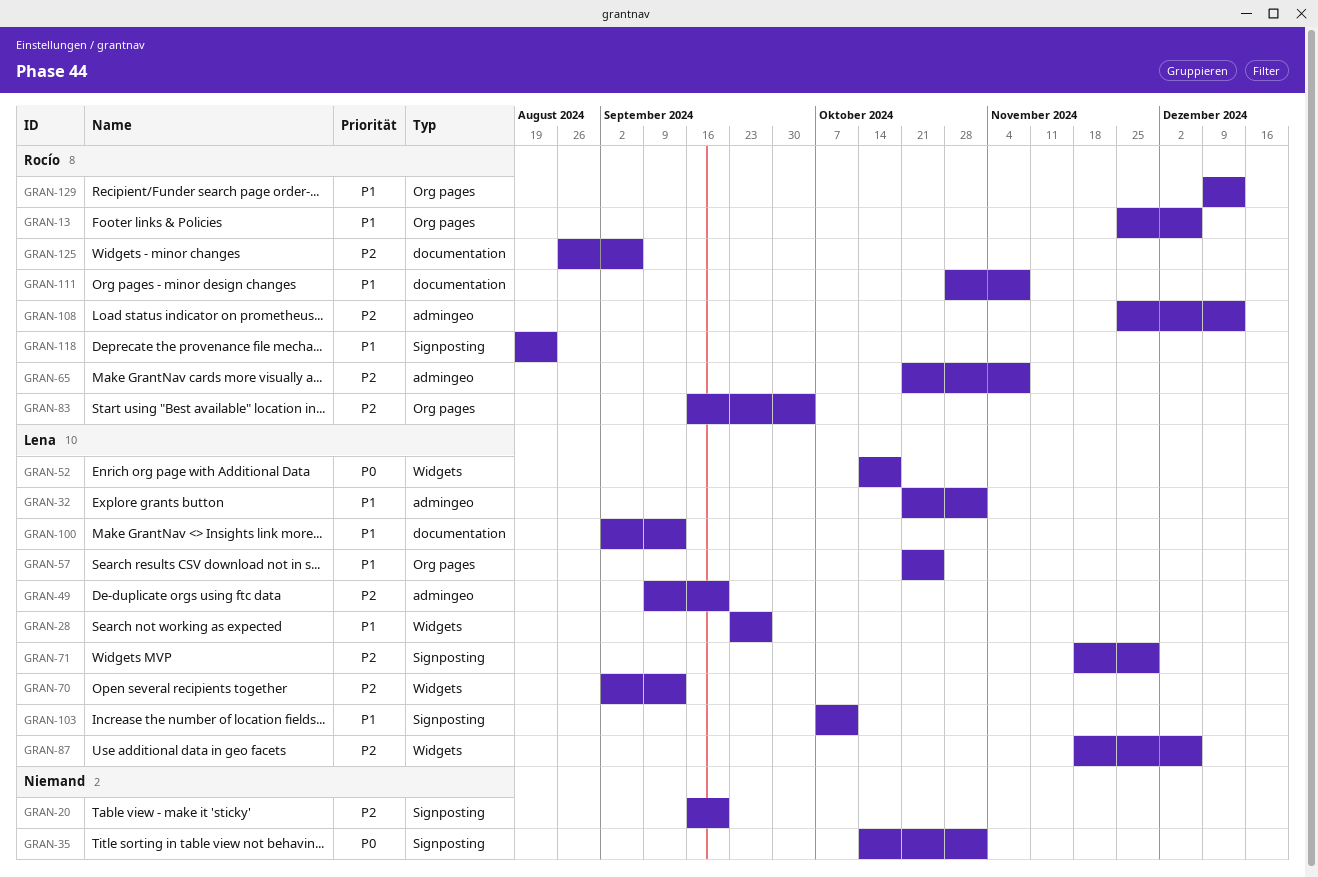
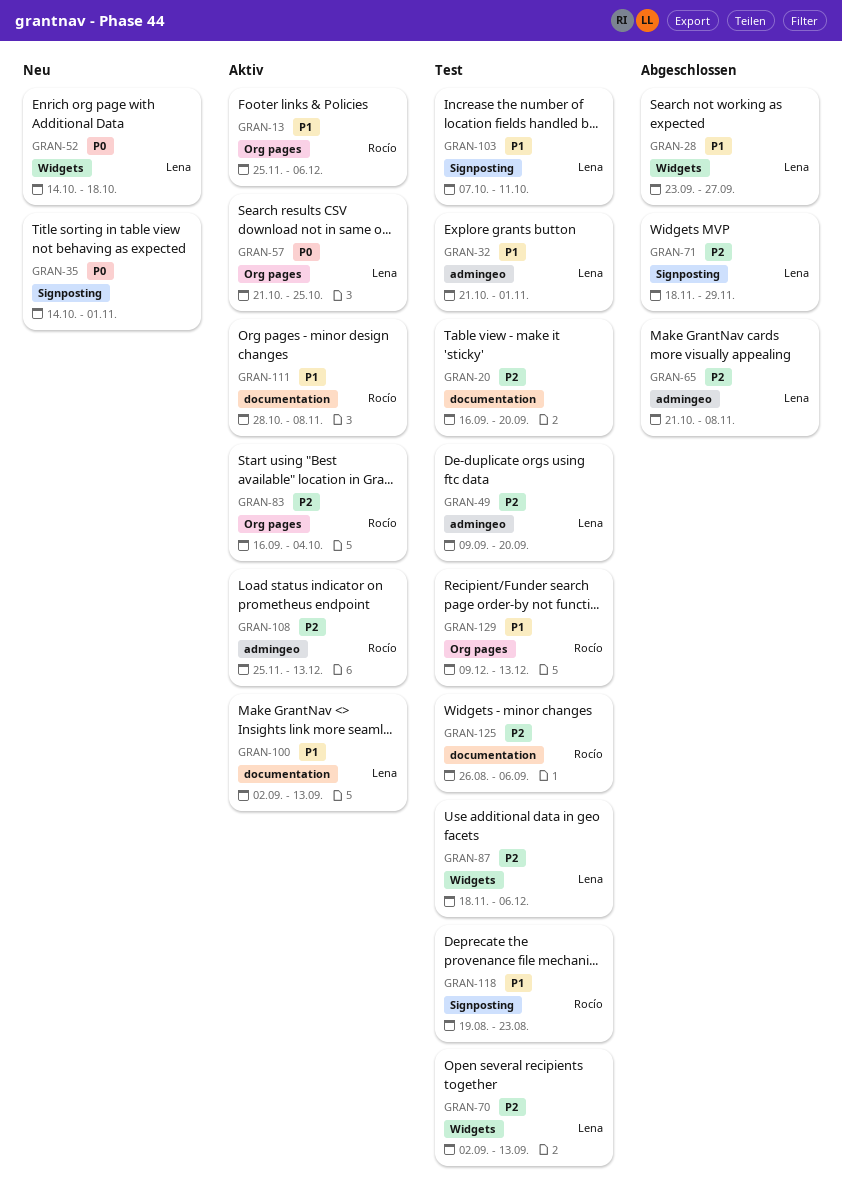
GRAN-20, label: Signposting -> documentation
GRAN-57, priority: P1 -> P0
GRAN-65, owner: Rocío -> Lena

